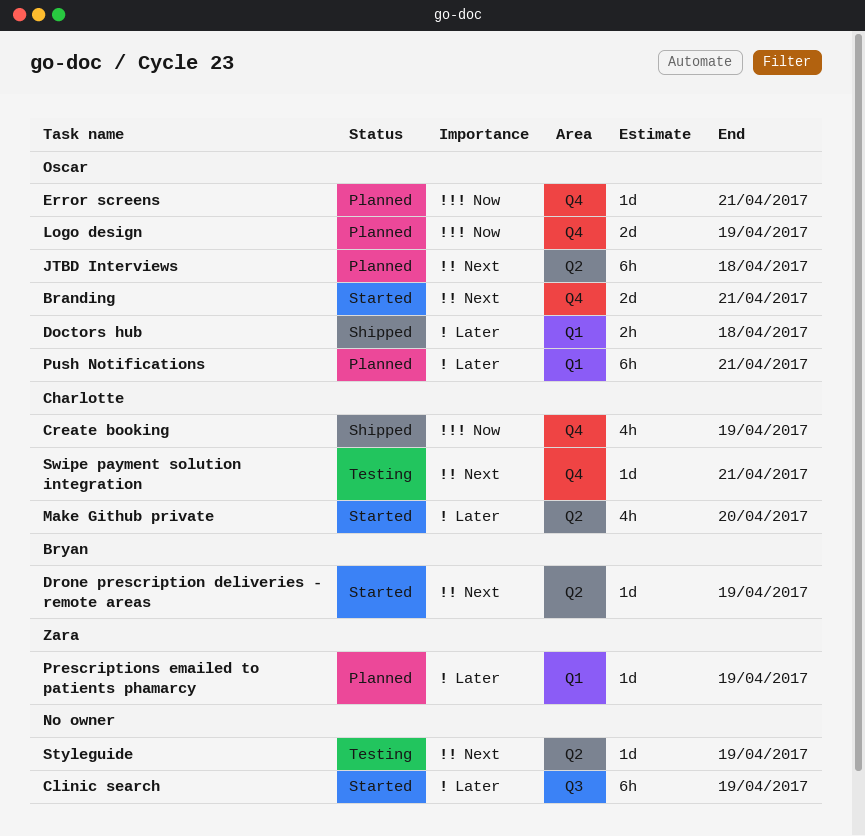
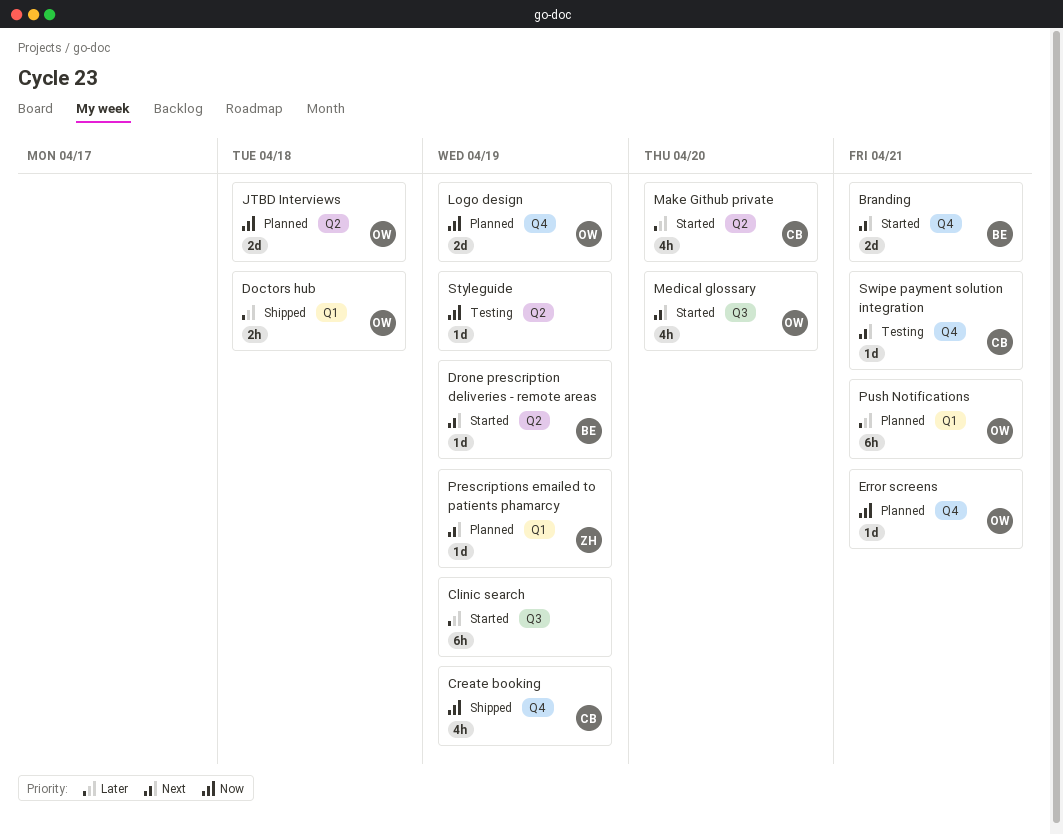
Branding, owner: Oscar -> Bryan
JTBD Interviews, priority: Next -> Now
JTBD Interviews, estimate: 6h -> 2d
Medical glossary: none -> present
Prescriptions emailed to patients phamarcy, priority: Later -> Next
Styleguide, priority: Next -> Now

